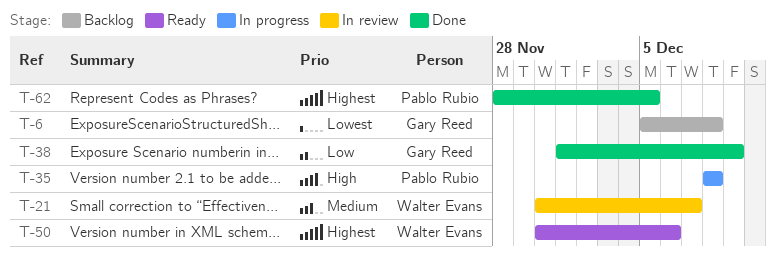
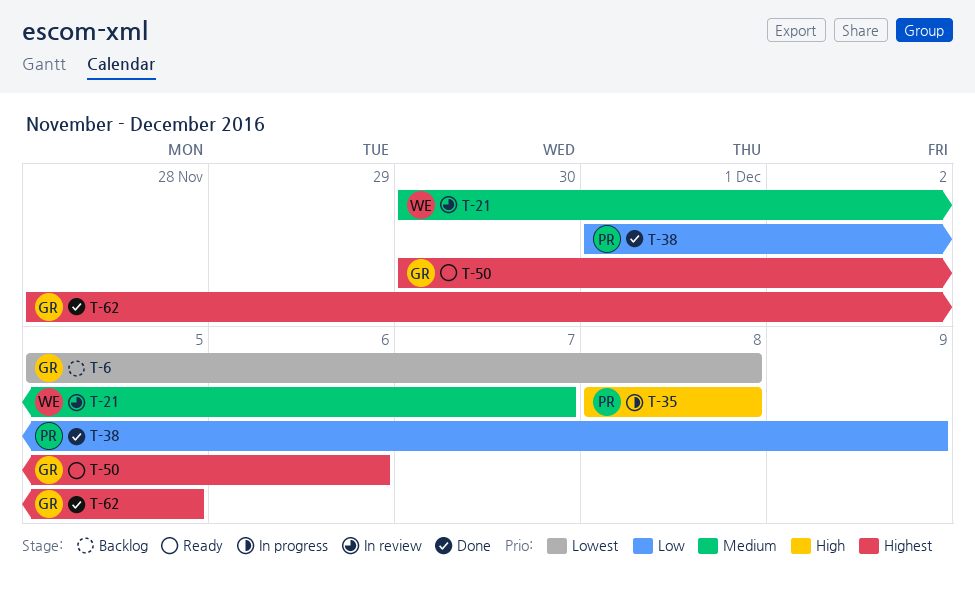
T-38, owner: Gary Reed -> Pablo Rubio
T-50, owner: Walter Evans -> Gary Reed
T-62, owner: Pablo Rubio -> Gary Reed

